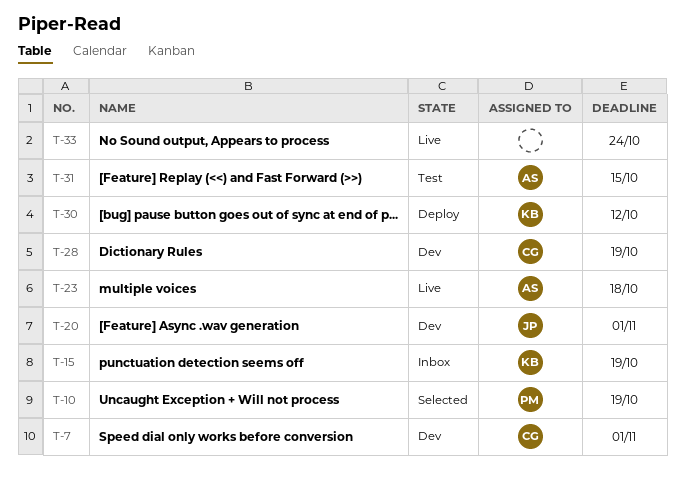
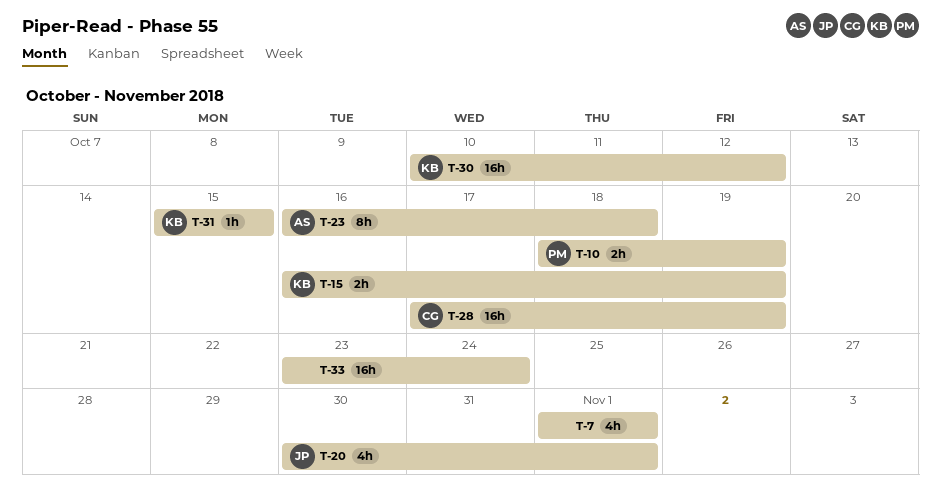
T-7, owner: CG -> none
T-31, owner: AS -> KB

